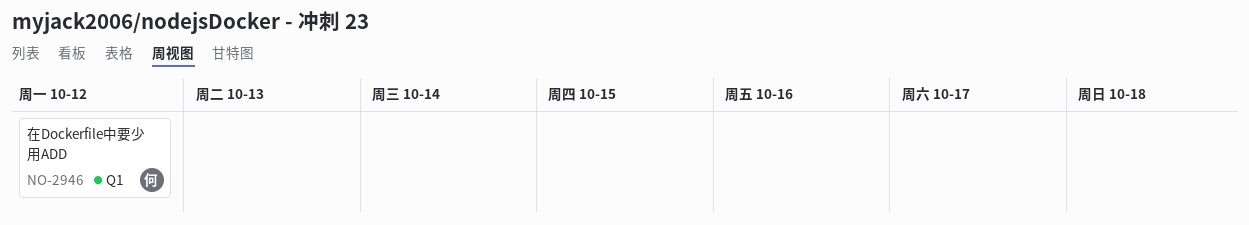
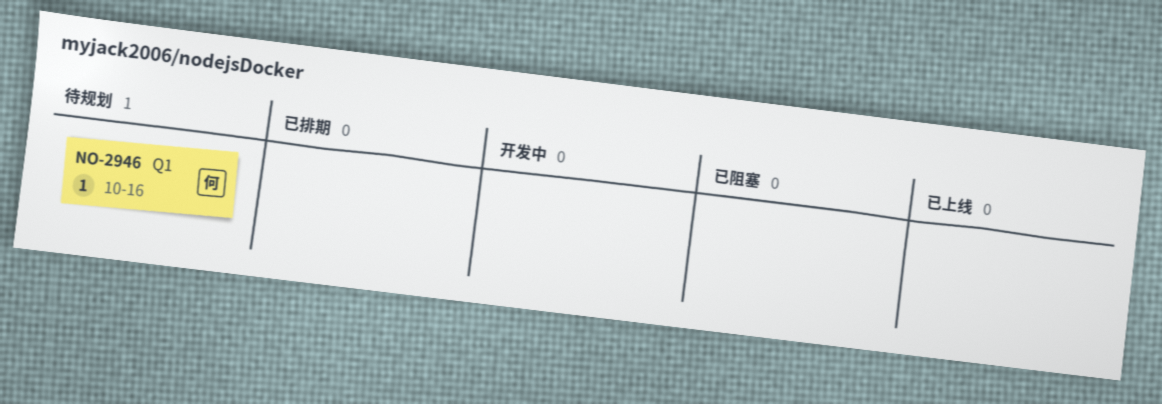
NO-2946, due: Oct 12 -> Oct 16

